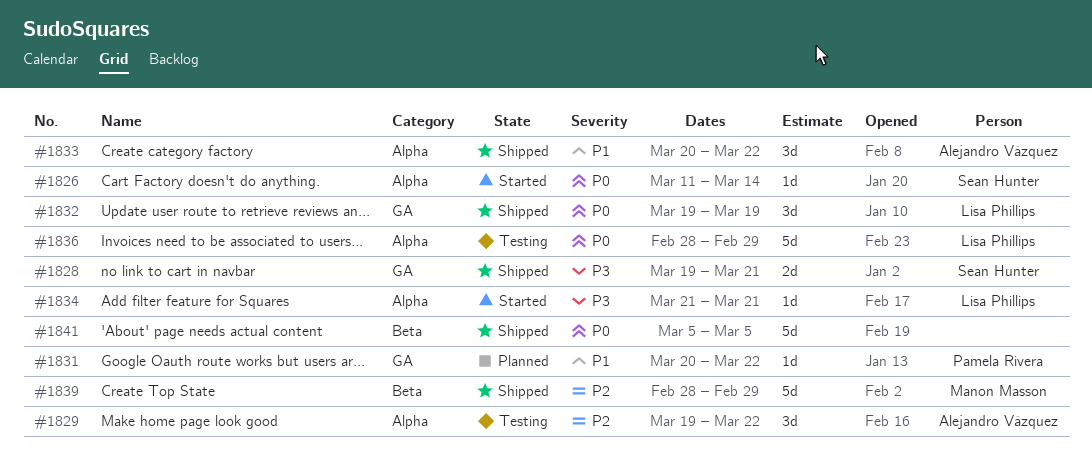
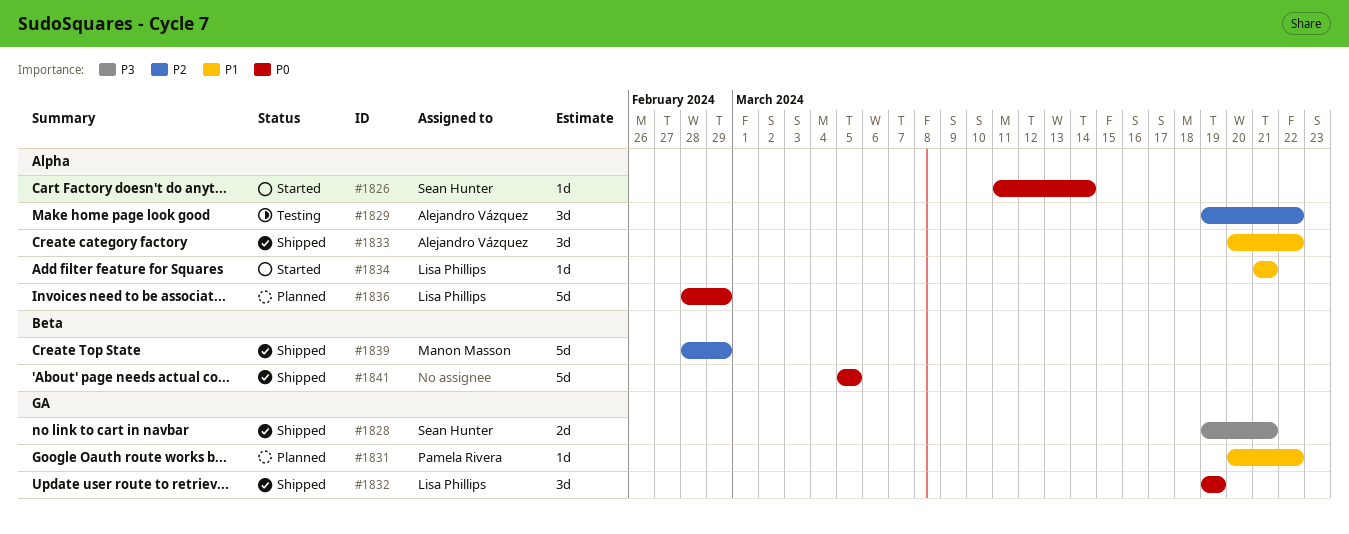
#1834, priority: P3 -> P1
#1836, status: Testing -> Planned

